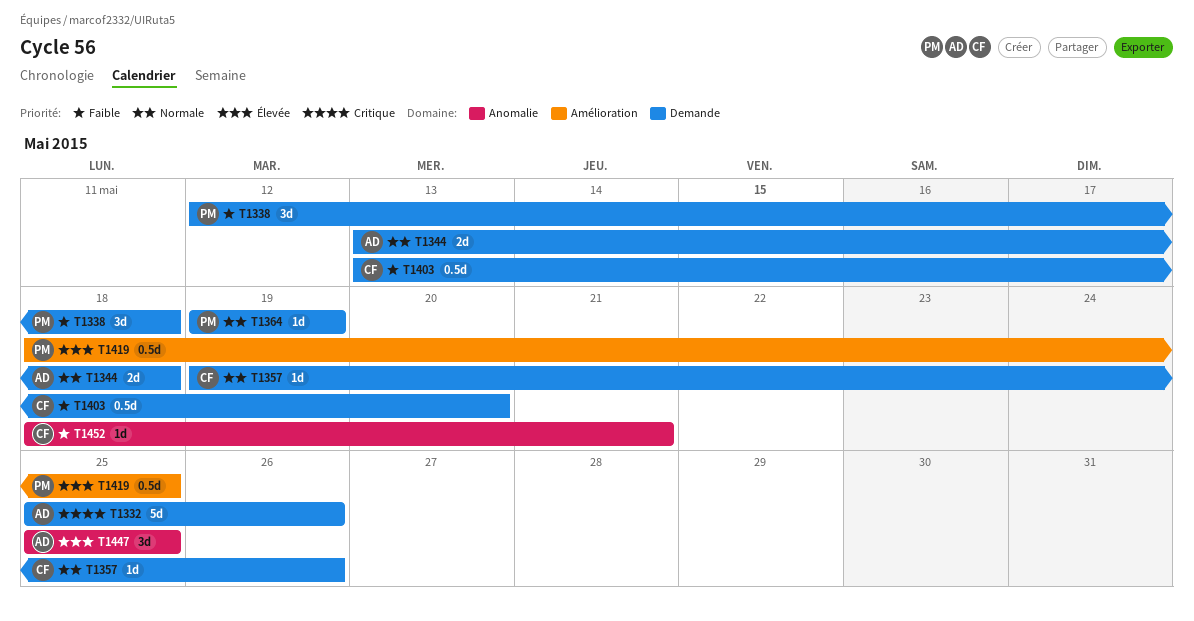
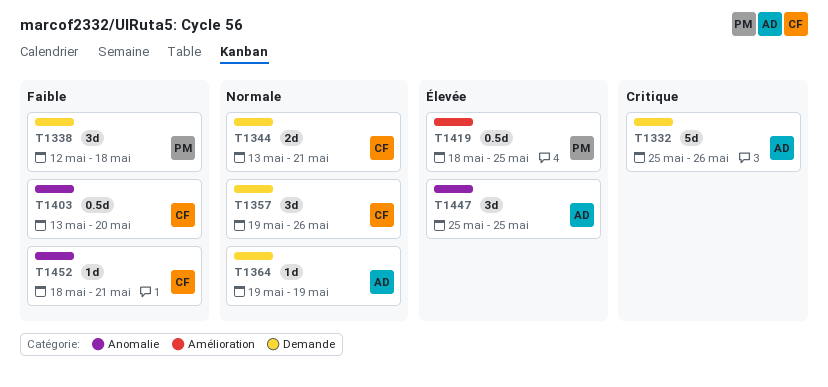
T1344, owner: AD -> CF
T1344, due: May 18 -> May 21
T1357, estimate: 1d -> 3d
T1364, owner: PM -> AD
T1403, label: Demande -> Anomalie

